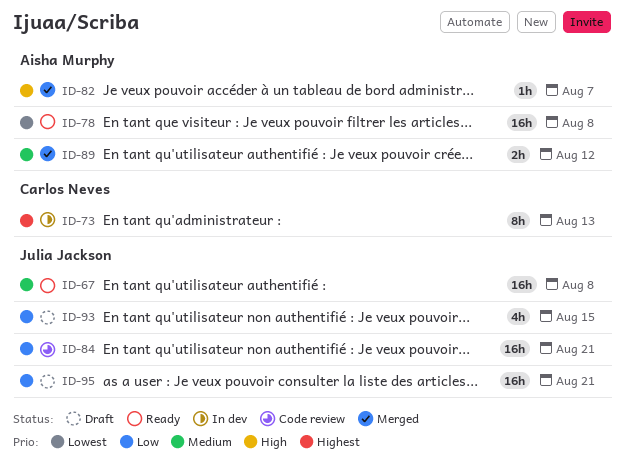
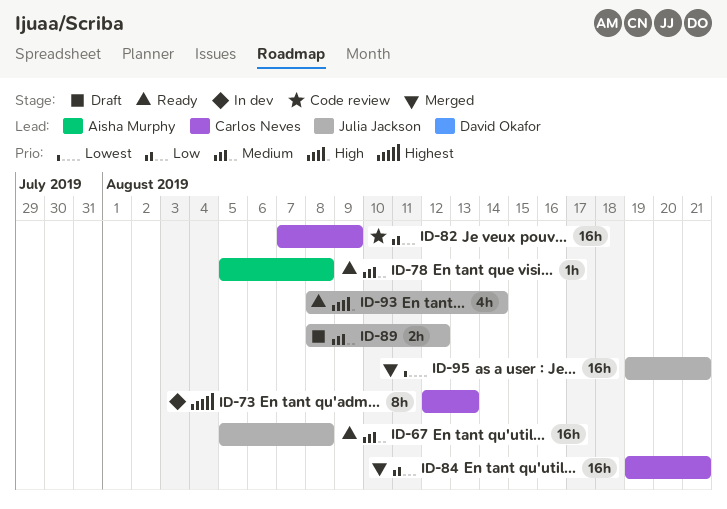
ID-78, priority: Lowest -> Medium
ID-78, estimate: 16h -> 1h
ID-82, status: Merged -> Code review
ID-82, owner: Aisha Murphy -> Carlos Neves
ID-82, priority: High -> Low
ID-82, estimate: 1h -> 16h
ID-82, due: Aug 7 -> Aug 9
ID-84, status: Code review -> Merged
ID-84, owner: Julia Jackson -> Carlos Neves
ID-89, status: Merged -> Draft
ID-89, owner: Aisha Murphy -> Julia Jackson
ID-93, status: Draft -> Ready
ID-93, priority: Low -> High
ID-93, due: Aug 15 -> Aug 14
ID-95, status: Draft -> Merged
ID-95, priority: Low -> Lowest

